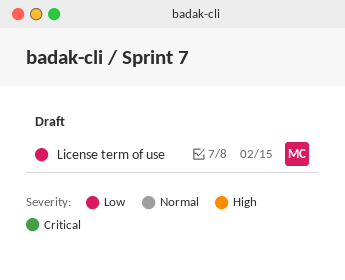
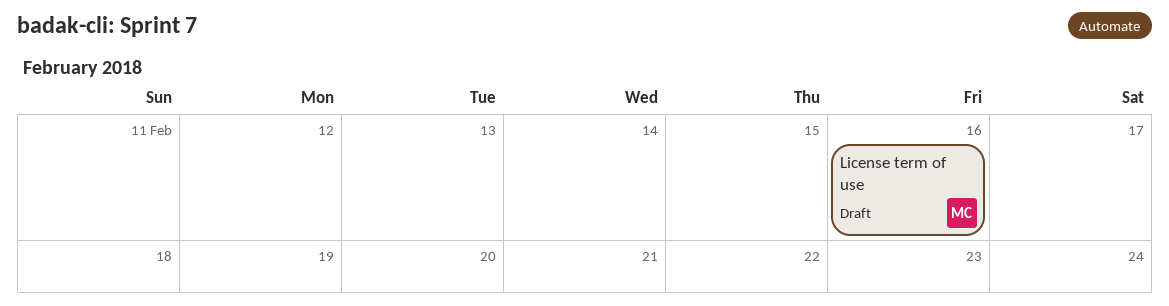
License term of use, due: Feb 15 -> Feb 16

